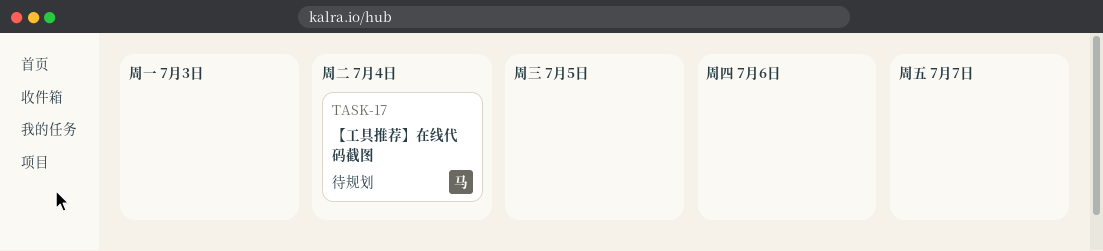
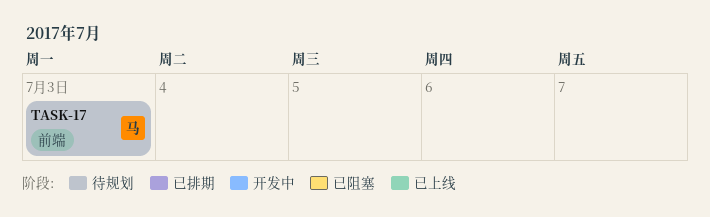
TASK-17, due: Jul 4 -> Jul 3

